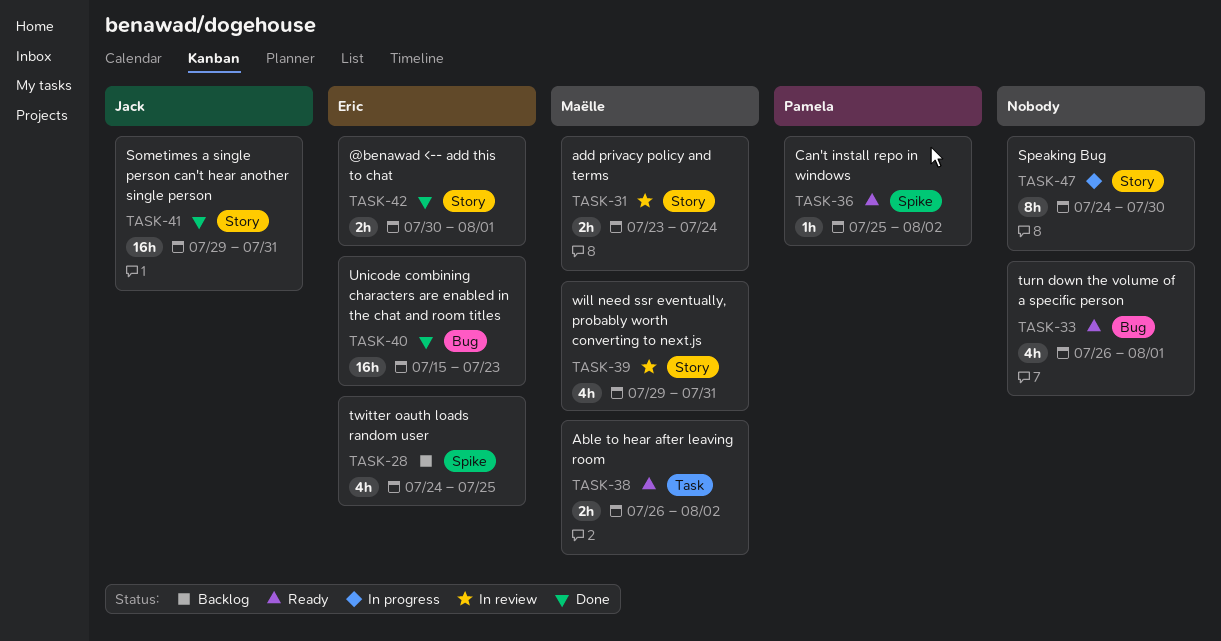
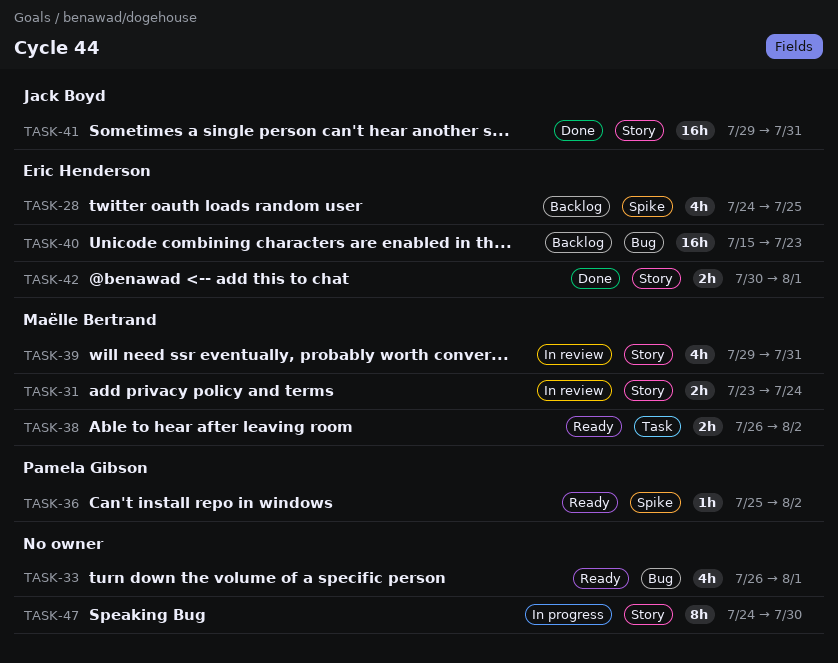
TASK-40, status: Done -> Backlog

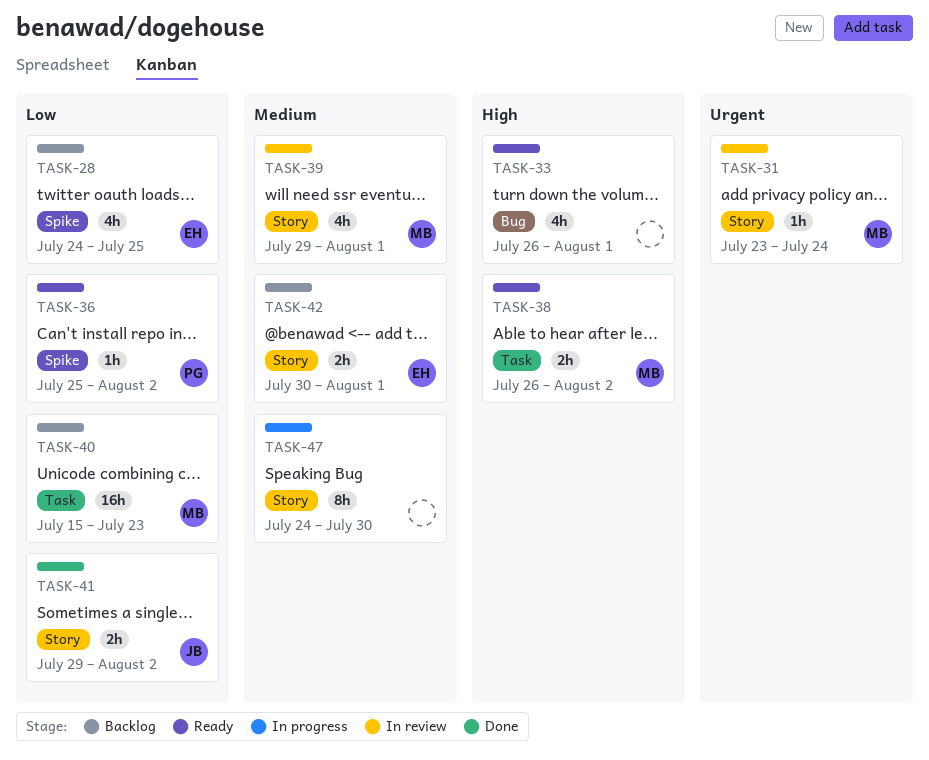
TASK-31, estimate: 2h -> 1h
TASK-39, due: Jul 31 -> Aug 1
TASK-40, owner: Eric Henderson -> Maëlle Bertrand
TASK-40, label: Bug -> Task
TASK-41, estimate: 16h -> 2h
TASK-41, due: Jul 31 -> Aug 2
TASK-42, status: Done -> Backlog

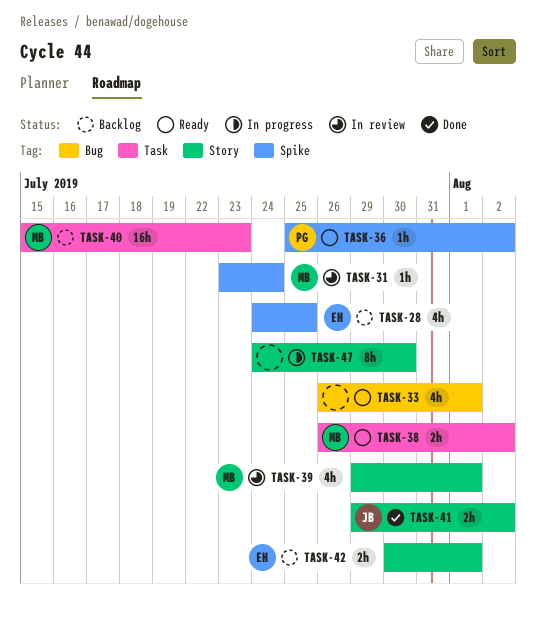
TASK-31, label: Story -> Spike

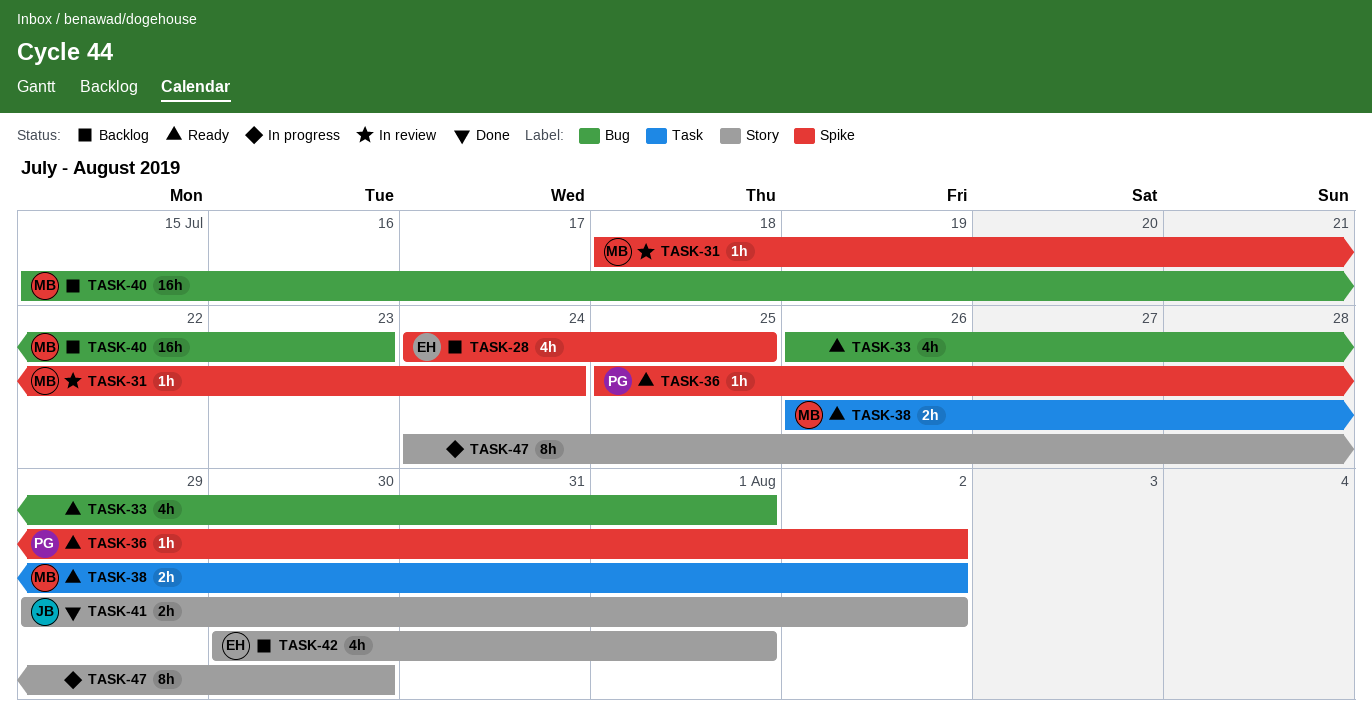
TASK-31, start: Jul 23 -> Jul 18
TASK-39: present -> none
TASK-40, label: Task -> Bug
TASK-42, estimate: 2h -> 4h

